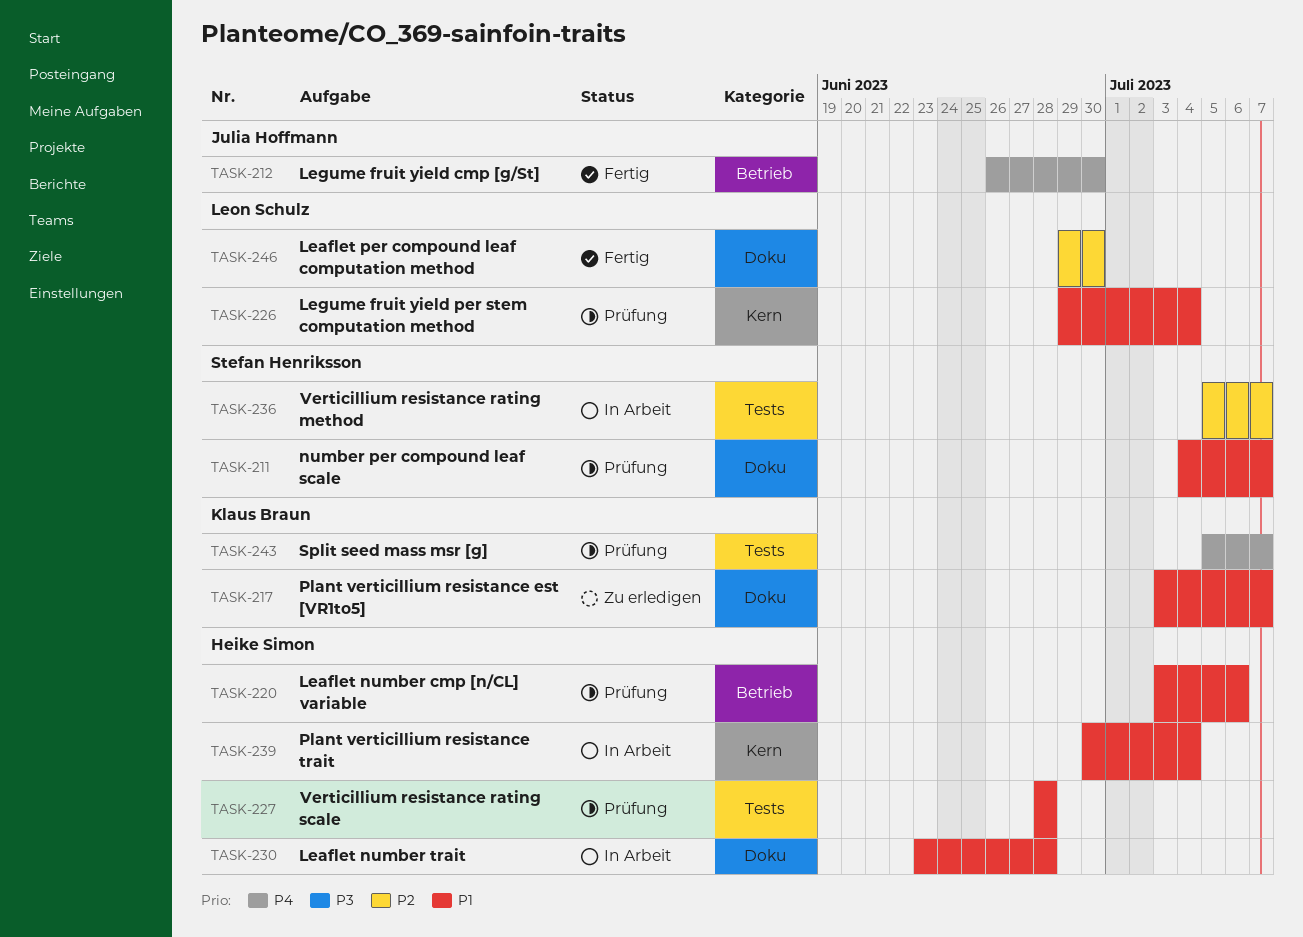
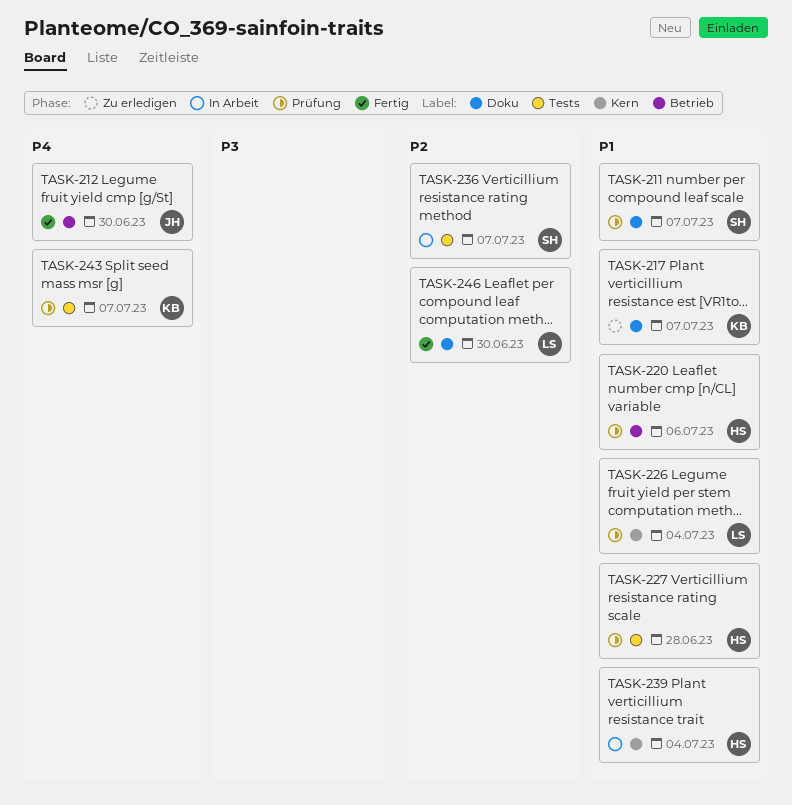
TASK-230: present -> none

